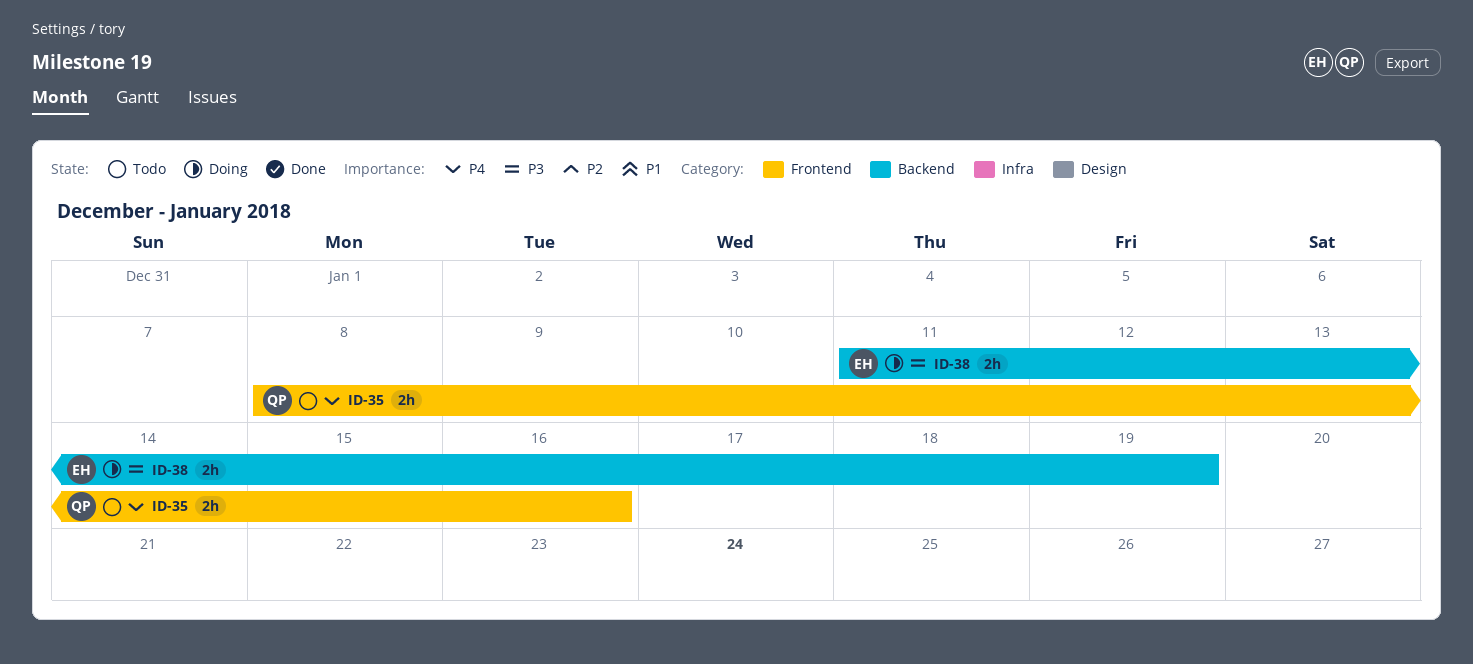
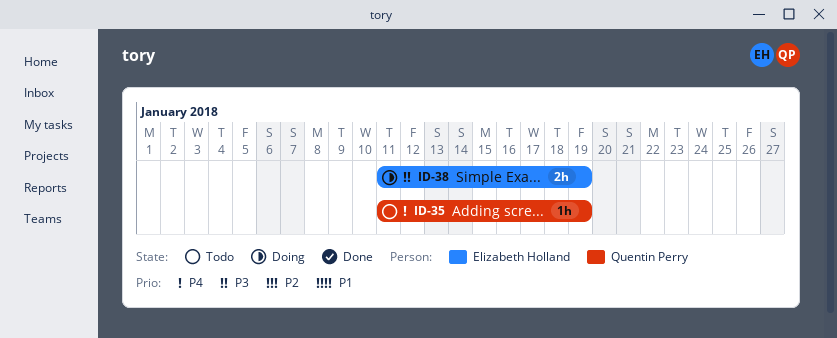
ID-35, estimate: 2h -> 1h
ID-35, start: Jan 8 -> Jan 11
ID-35, due: Jan 16 -> Jan 19

